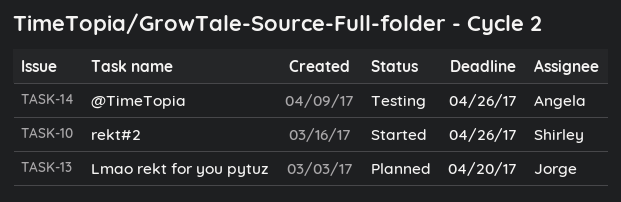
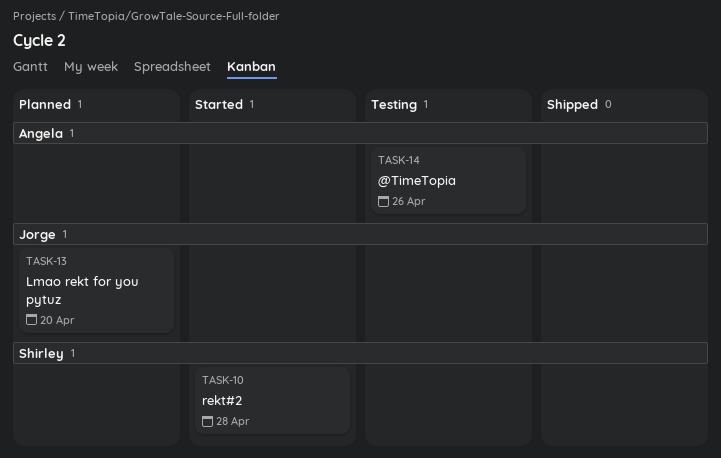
TASK-10, due: Apr 26 -> Apr 28

